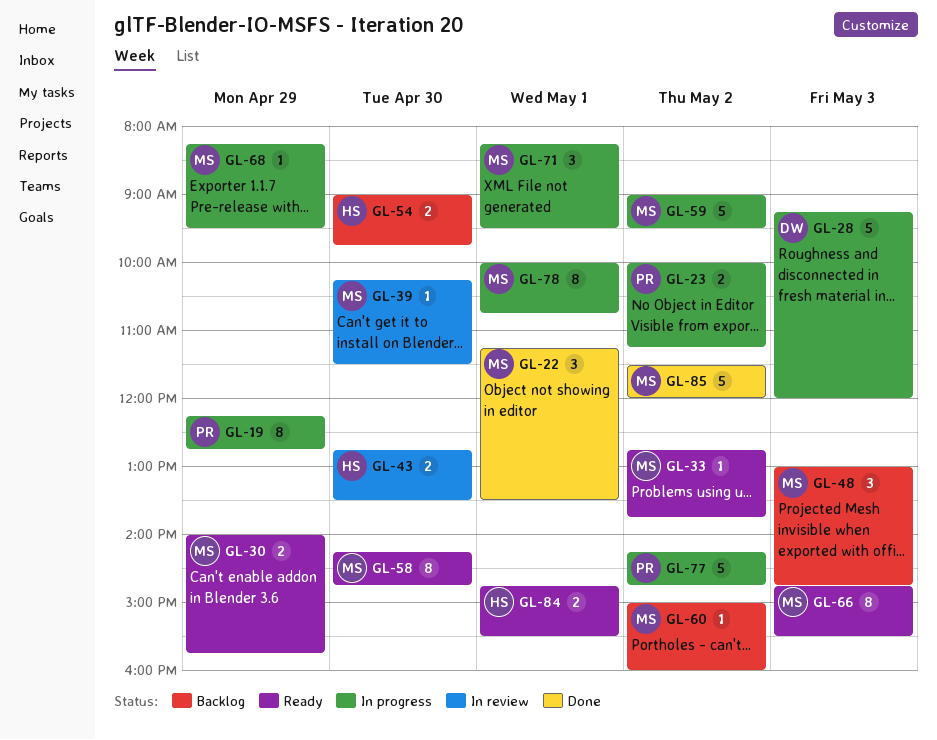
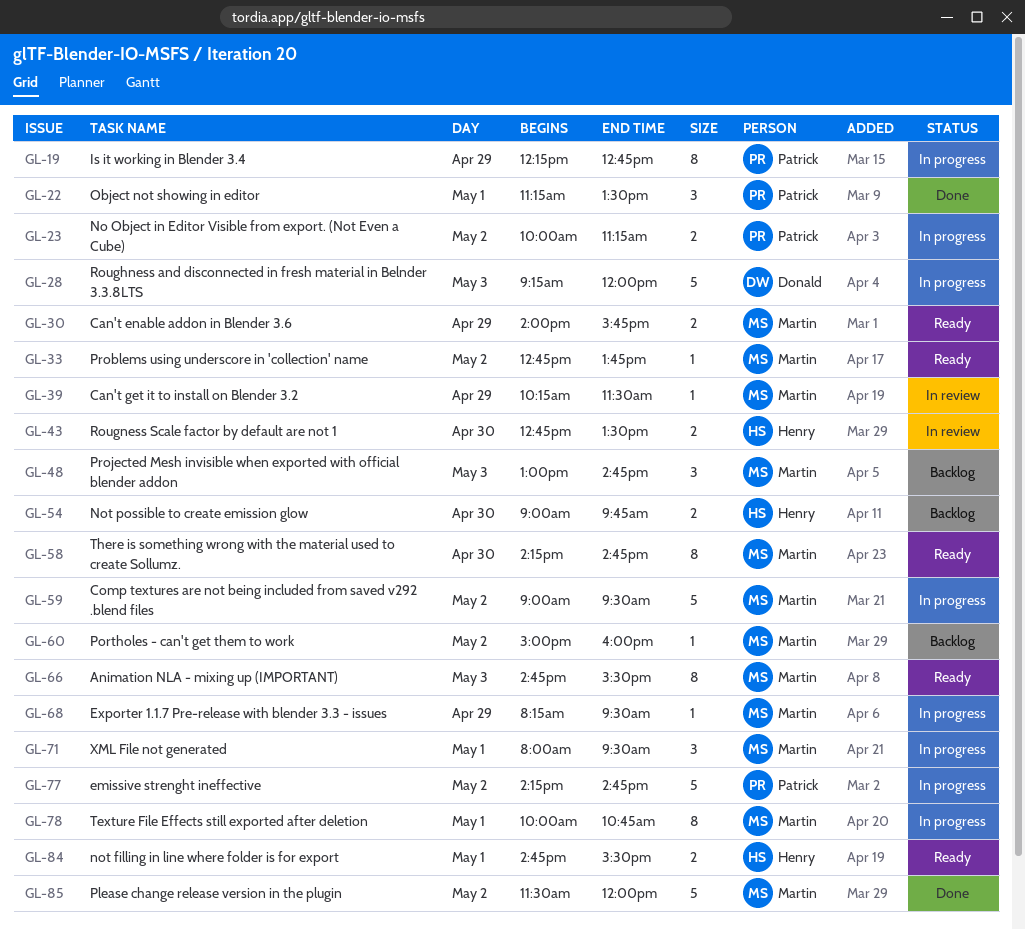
GL-22, owner: Martin -> Patrick
GL-39, day: Apr 30 -> Apr 29
GL-71, begins: 08:15 -> 08:00

